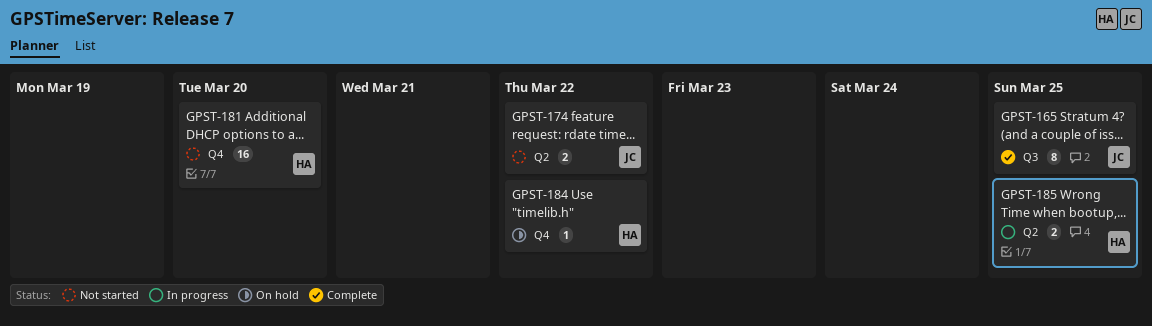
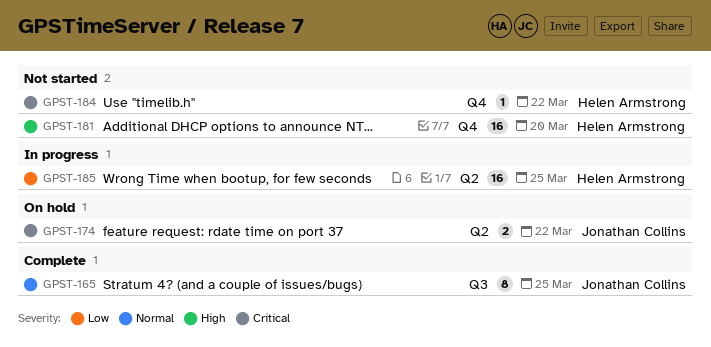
GPST-174, status: Not started -> On hold
GPST-184, status: On hold -> Not started
GPST-185, estimate: 2 -> 16

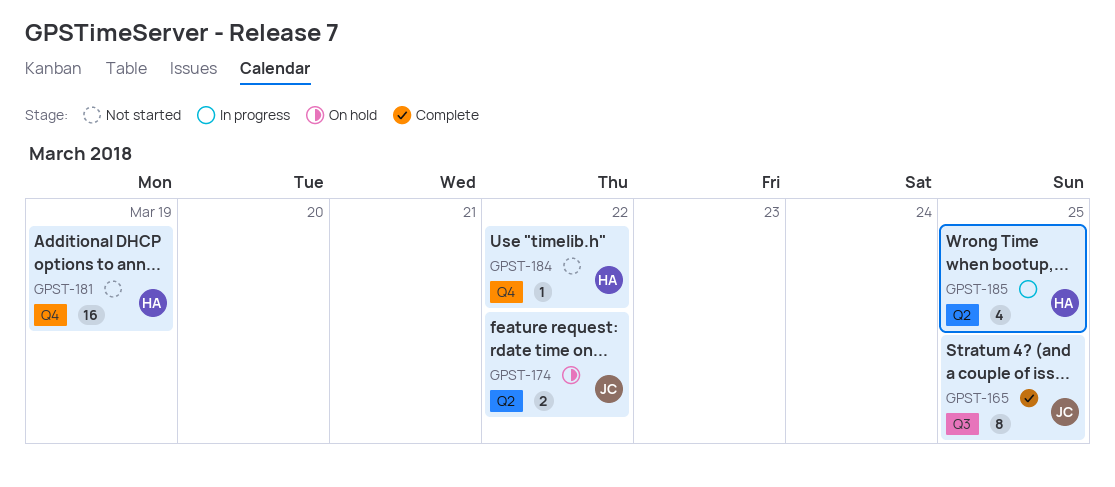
GPST-181, due: Mar 20 -> Mar 19
GPST-185, estimate: 16 -> 4

